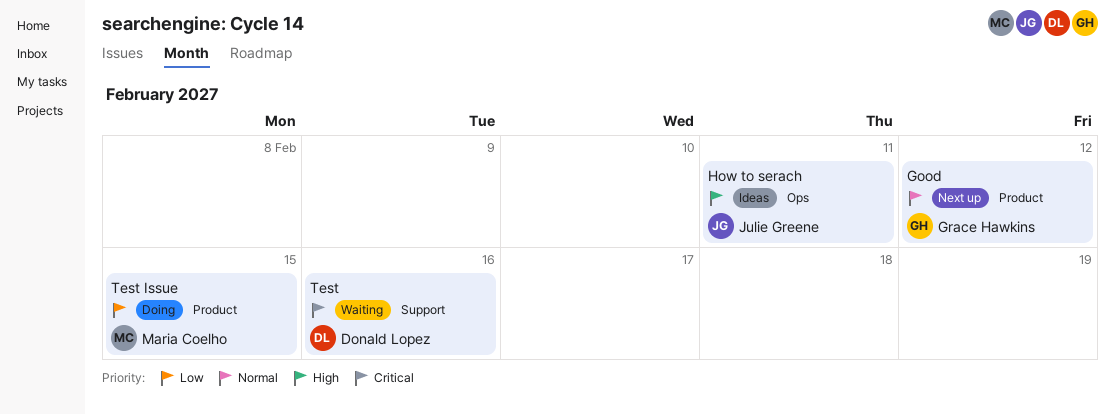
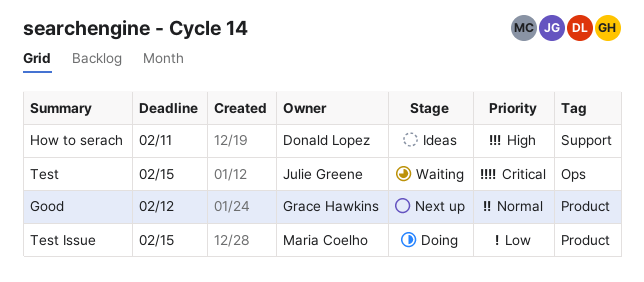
How to serach, owner: Julie Greene -> Donald Lopez
How to serach, label: Ops -> Support
Test, owner: Donald Lopez -> Julie Greene
Test, label: Support -> Ops
Test, due: Feb 16 -> Feb 15

